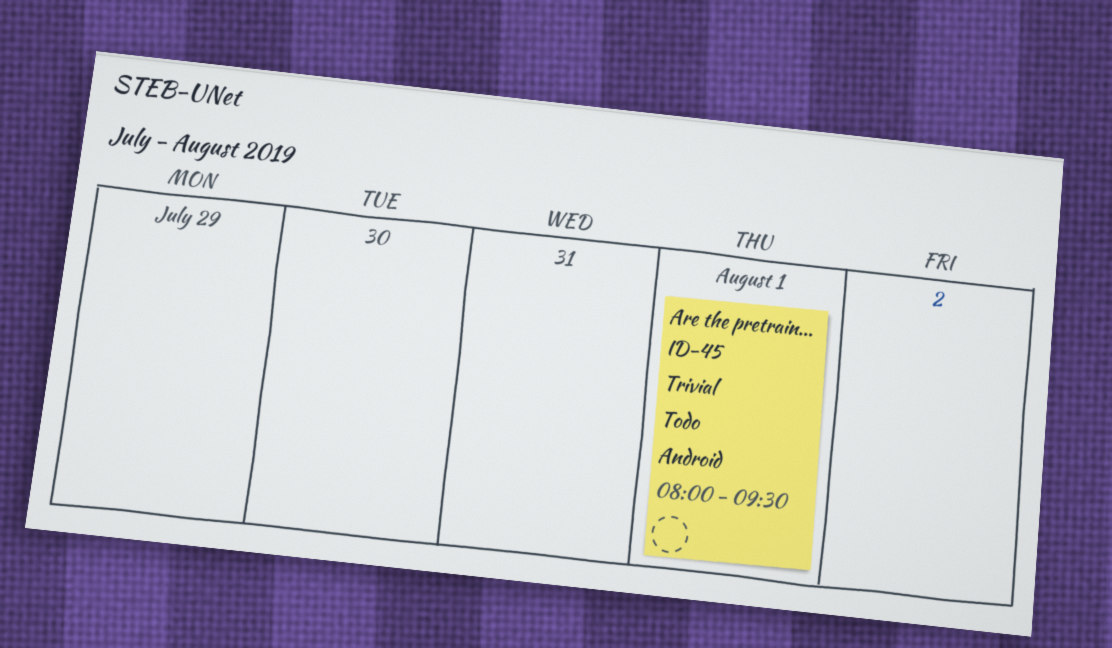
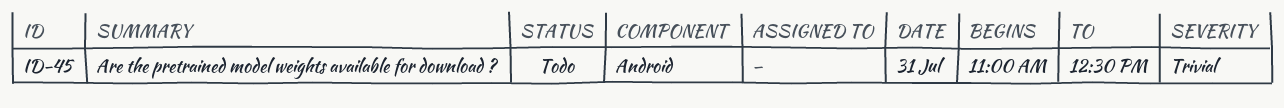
ID-45, day: Aug 1 -> Jul 31
ID-45, begins: 08:00 -> 11:00
ID-45, ends: 09:30 -> 12:30

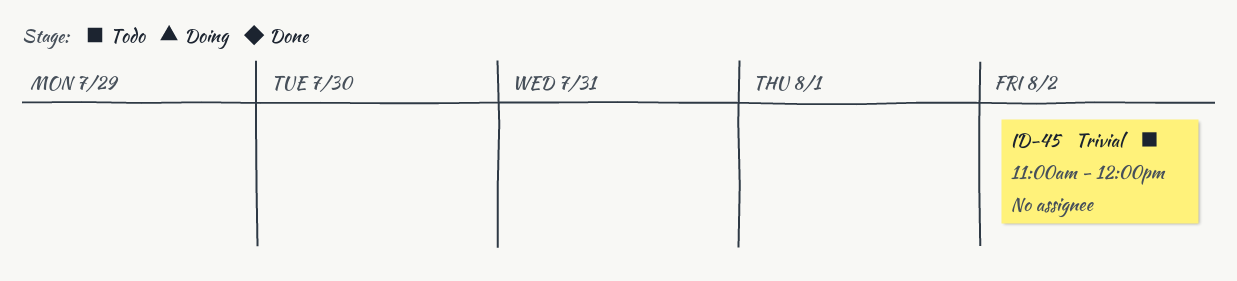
ID-45, day: Jul 31 -> Aug 2
ID-45, ends: 12:30 -> 12:00

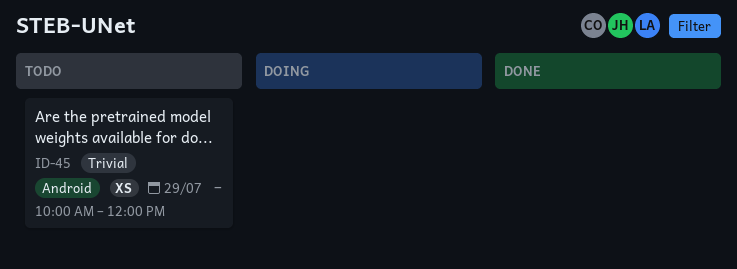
ID-45, day: Aug 2 -> Jul 29
ID-45, begins: 11:00 -> 10:00

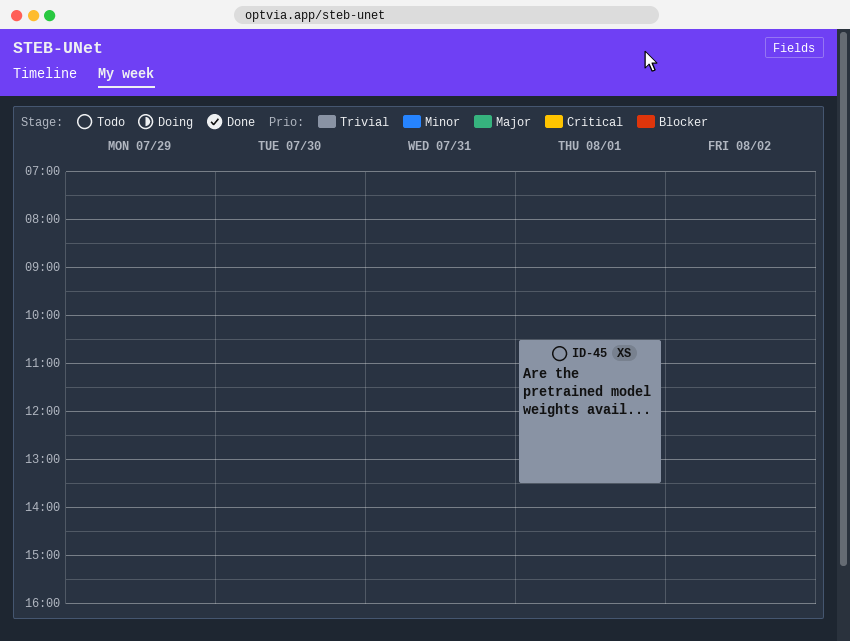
ID-45, day: Jul 29 -> Aug 1
ID-45, begins: 10:00 -> 10:30
ID-45, ends: 12:00 -> 13:30

